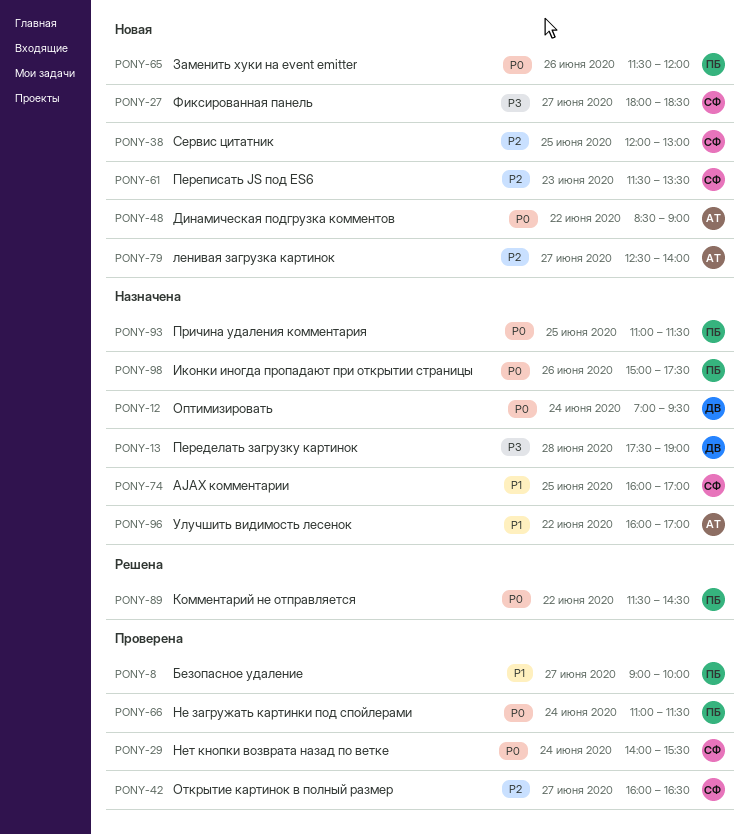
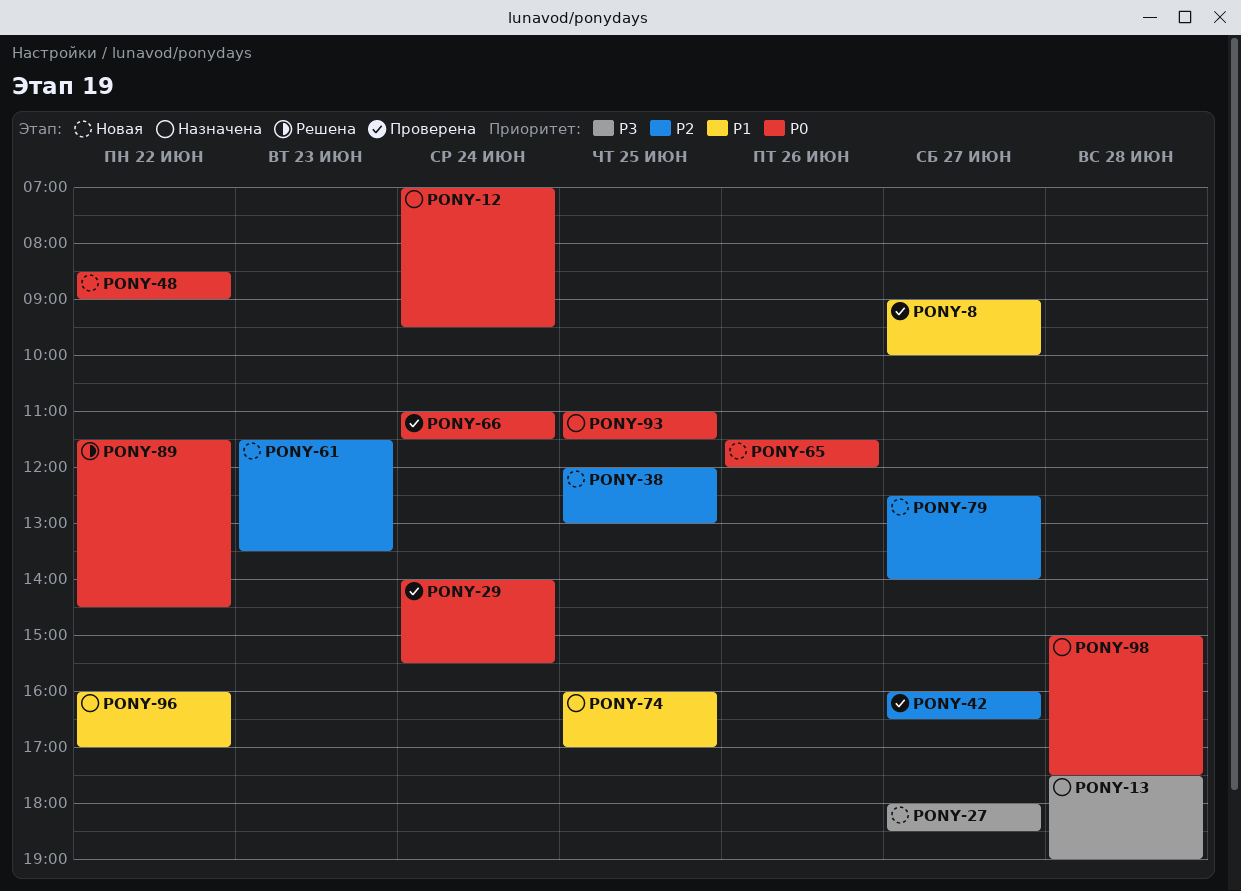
PONY-98, day: Jun 26 -> Jun 28

